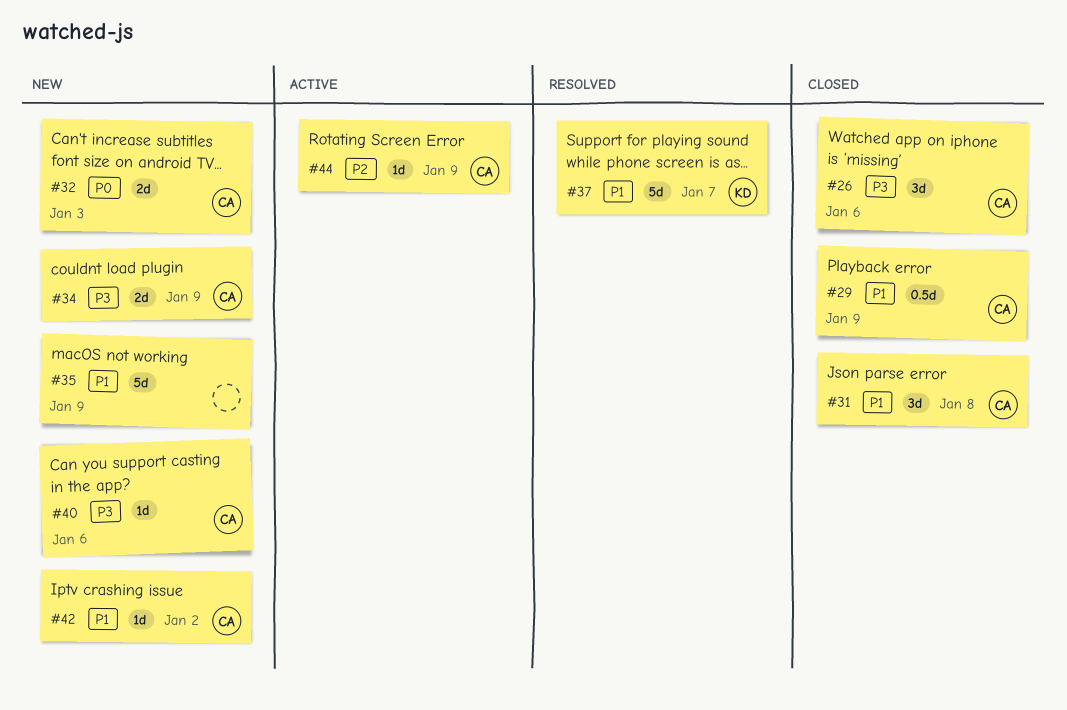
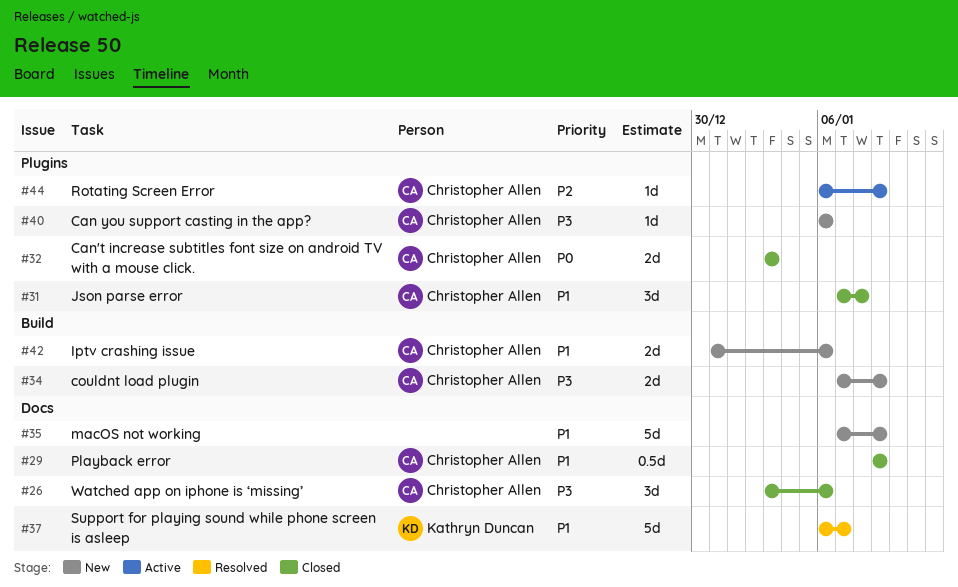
#32, status: New -> Closed
#42, estimate: 1d -> 2d
#42, due: Jan 2 -> Jan 6

